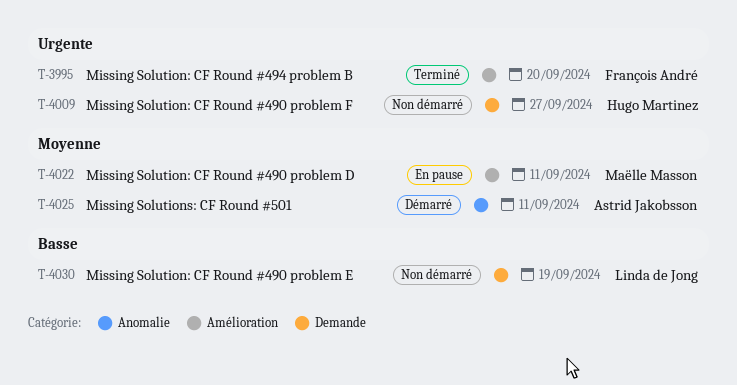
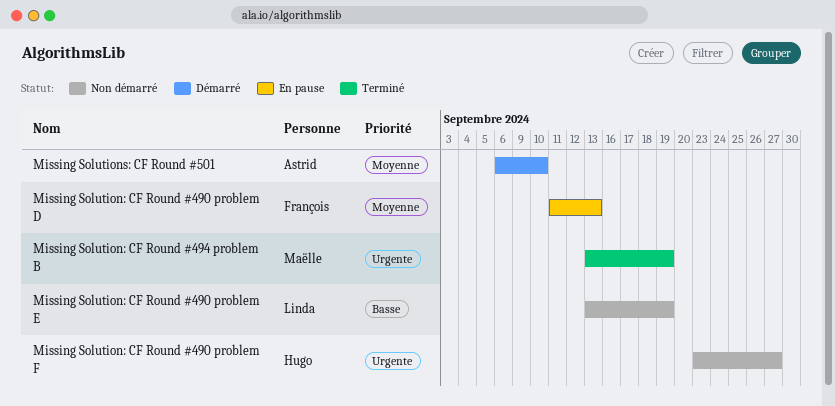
Missing Solution: CF Round #490 problem D, owner: Maëlle Masson -> François André
Missing Solution: CF Round #490 problem D, due: Sep 11 -> Sep 13
Missing Solution: CF Round #494 problem B, owner: François André -> Maëlle Masson
Missing Solution: CF Round #494 problem B, due: Sep 20 -> Sep 19
Missing Solutions: CF Round #501, due: Sep 11 -> Sep 10

